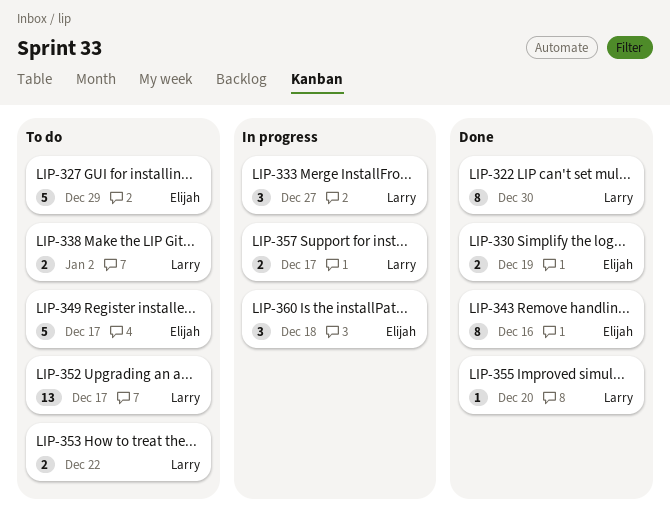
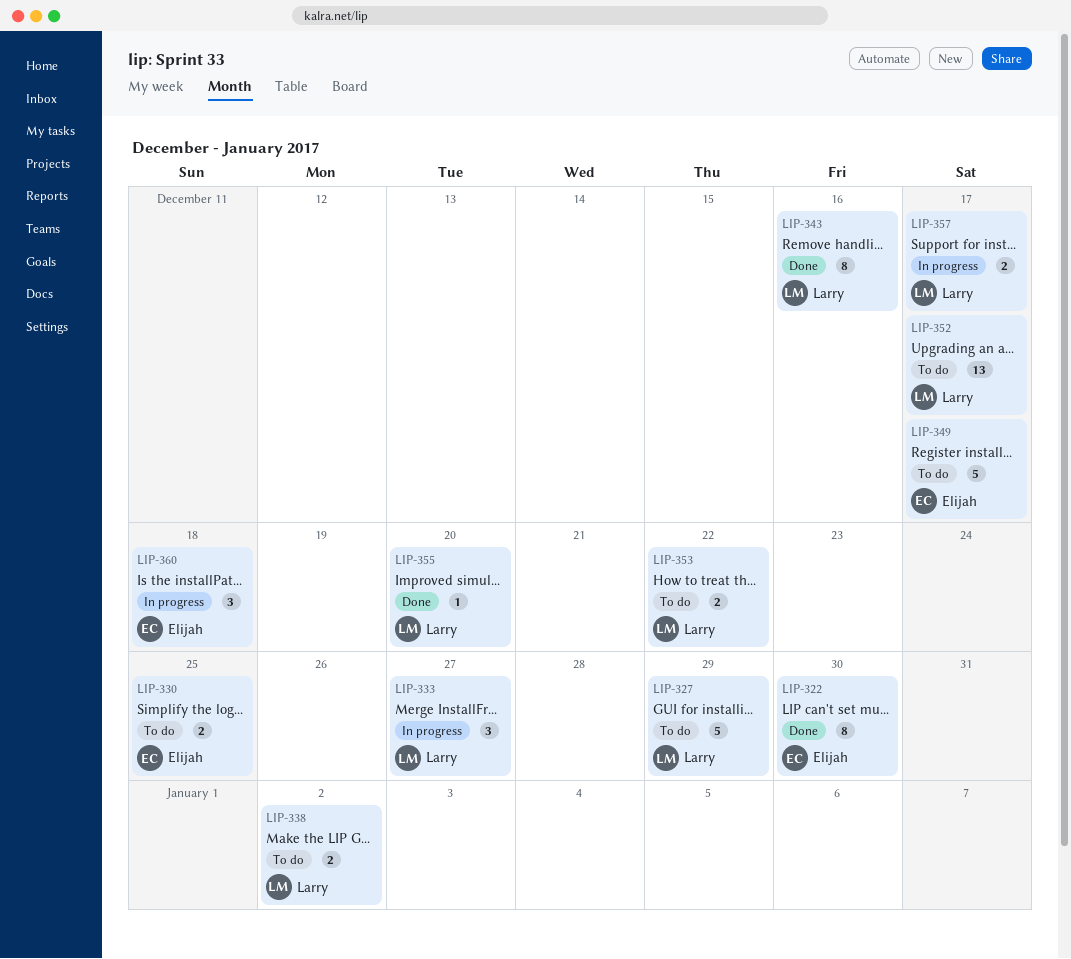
LIP-322, owner: Larry -> Elijah
LIP-327, owner: Elijah -> Larry
LIP-330, status: Done -> To do
LIP-330, due: Dec 19 -> Dec 25
LIP-343, owner: Elijah -> Larry

